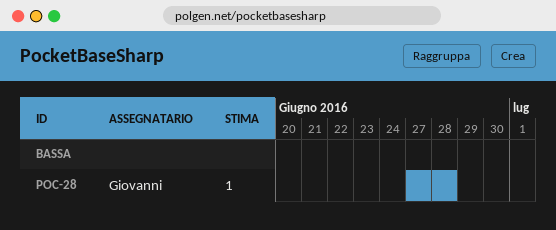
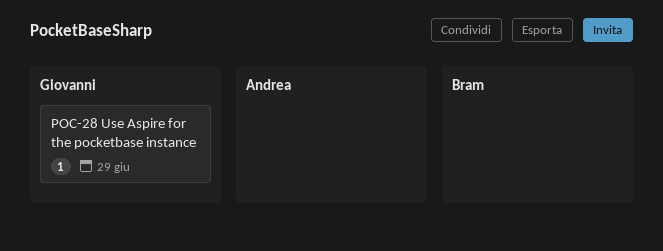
POC-28, due: Jun 28 -> Jun 29

